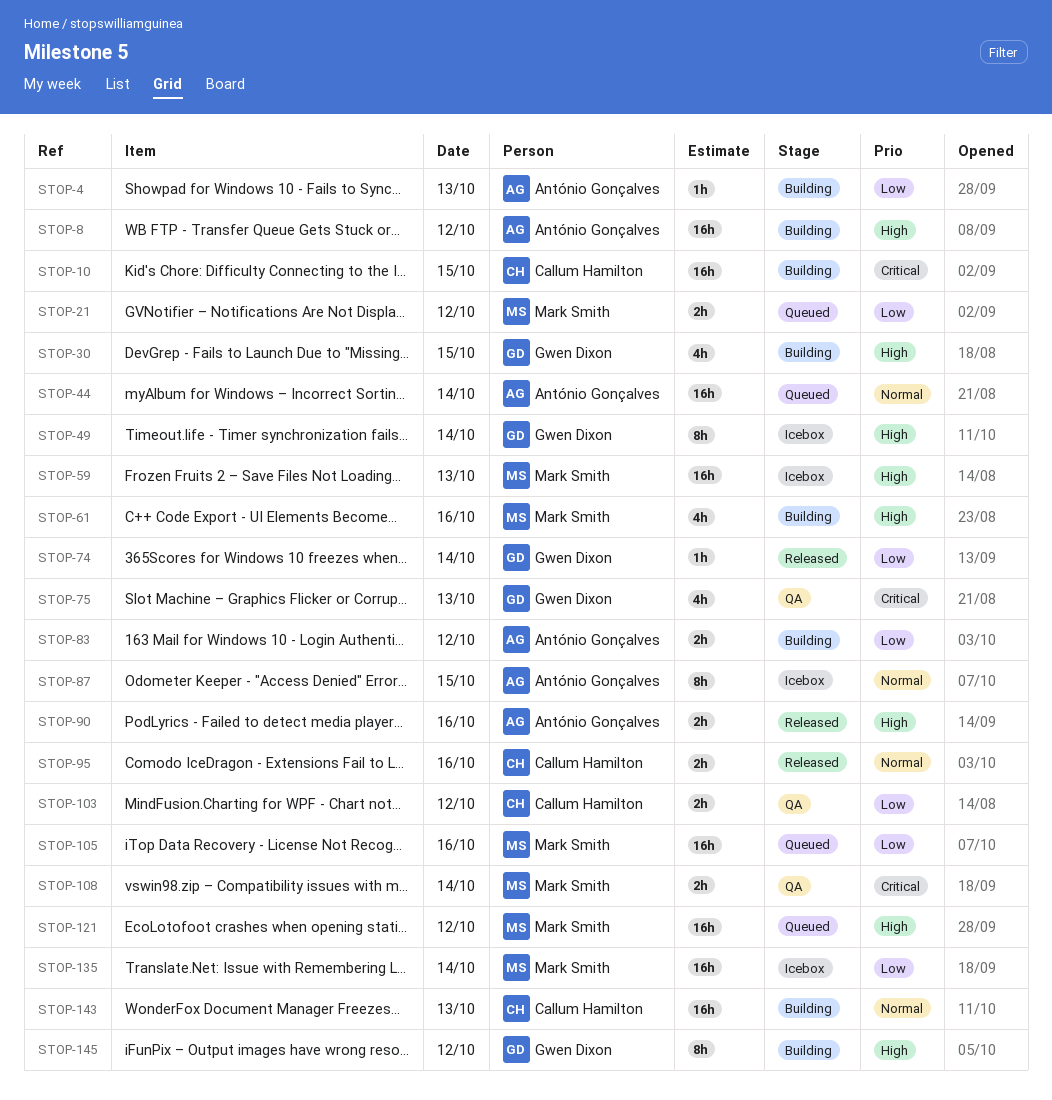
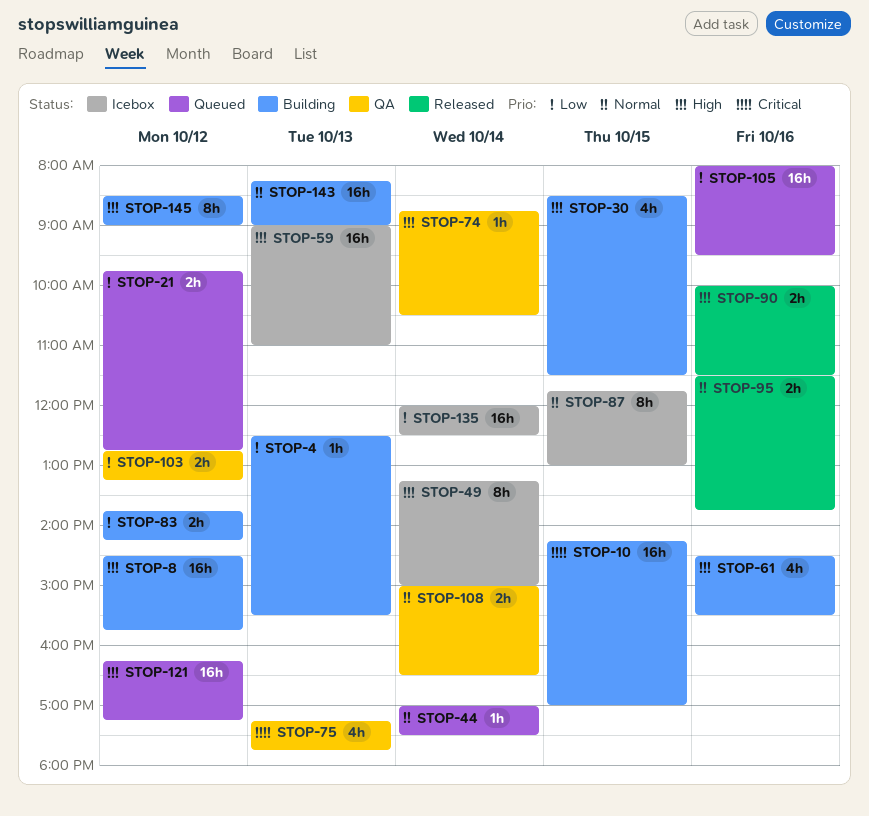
STOP-44, estimate: 16h -> 1h
STOP-74, status: Released -> QA
STOP-74, priority: Low -> High
STOP-108, priority: Critical -> Normal

